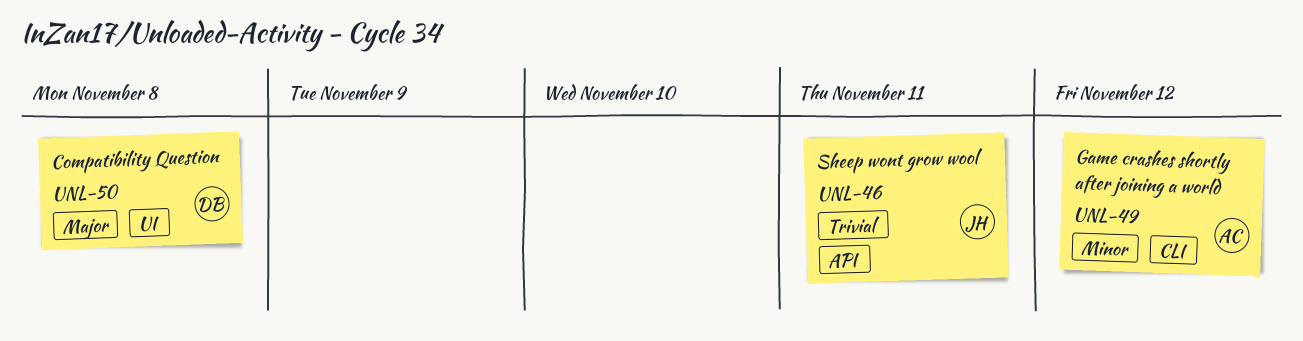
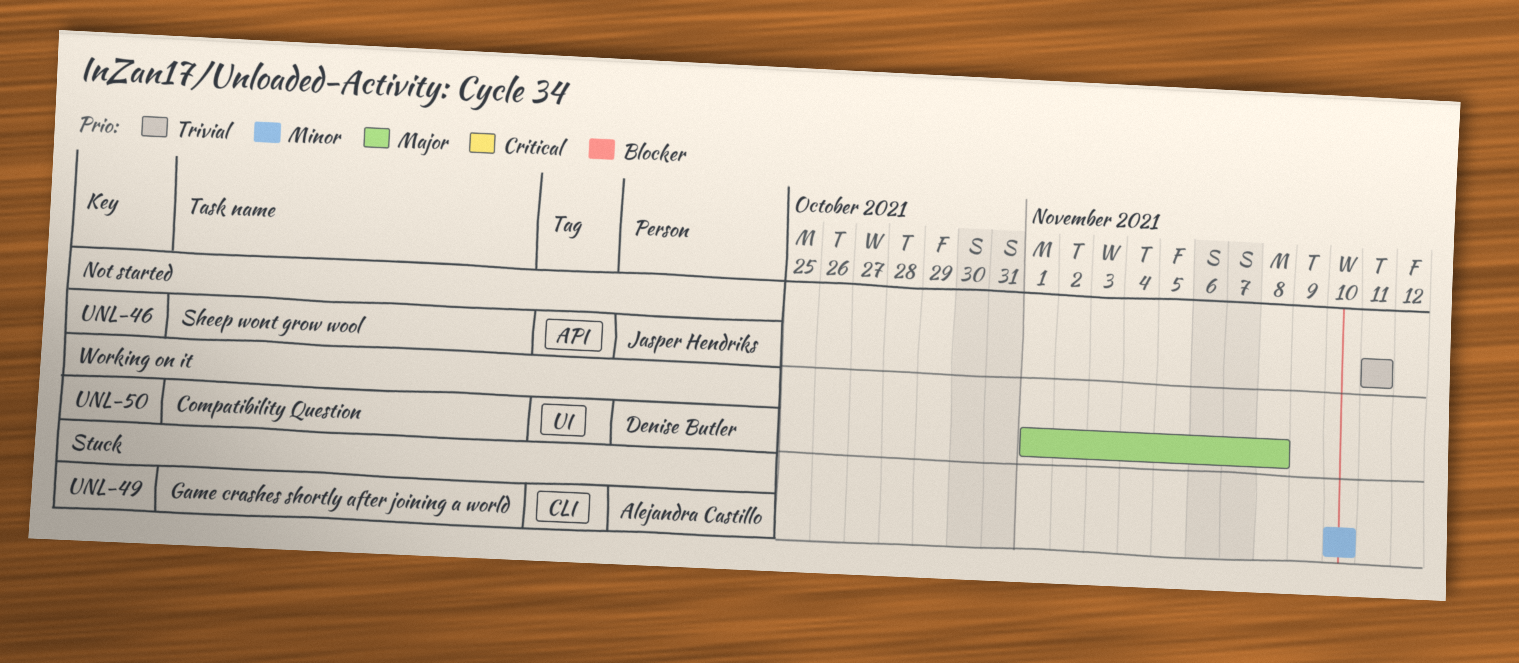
UNL-49, due: Nov 12 -> Nov 10

